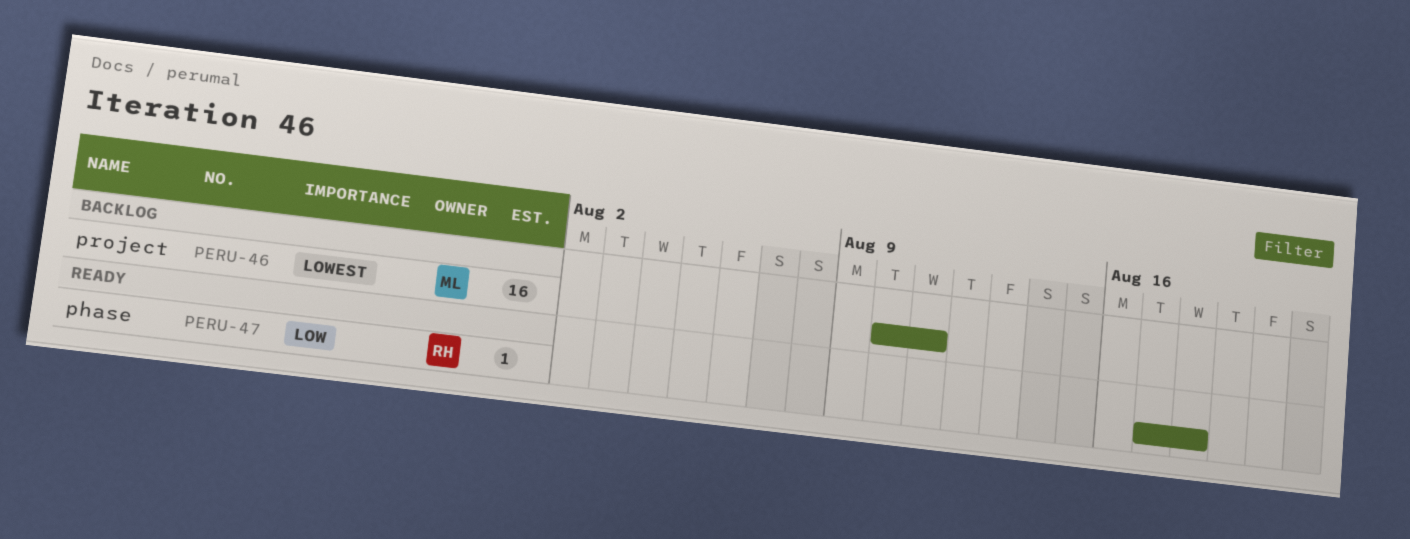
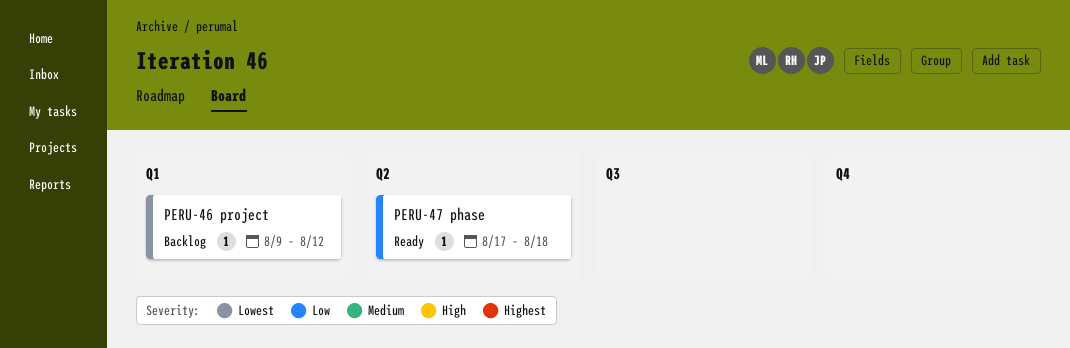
PERU-46, estimate: 16 -> 1
PERU-46, start: Aug 10 -> Aug 9
PERU-46, due: Aug 11 -> Aug 12

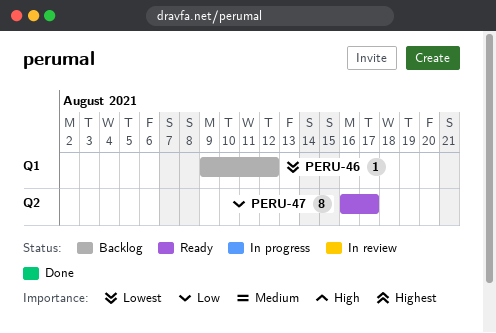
PERU-47, estimate: 1 -> 8
PERU-47, start: Aug 17 -> Aug 16
PERU-47, due: Aug 18 -> Aug 17

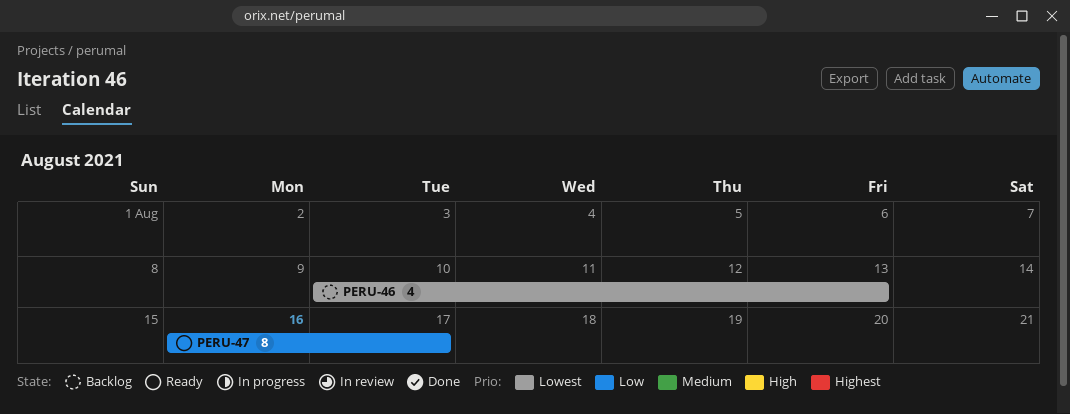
PERU-46, estimate: 1 -> 4
PERU-46, start: Aug 9 -> Aug 10
PERU-46, due: Aug 12 -> Aug 13

